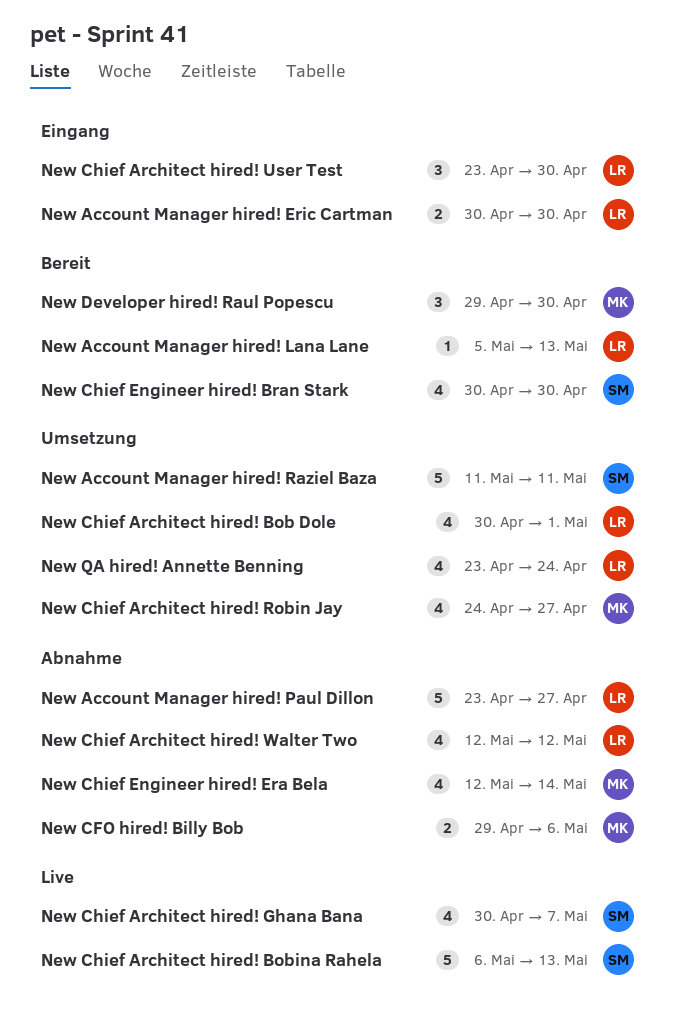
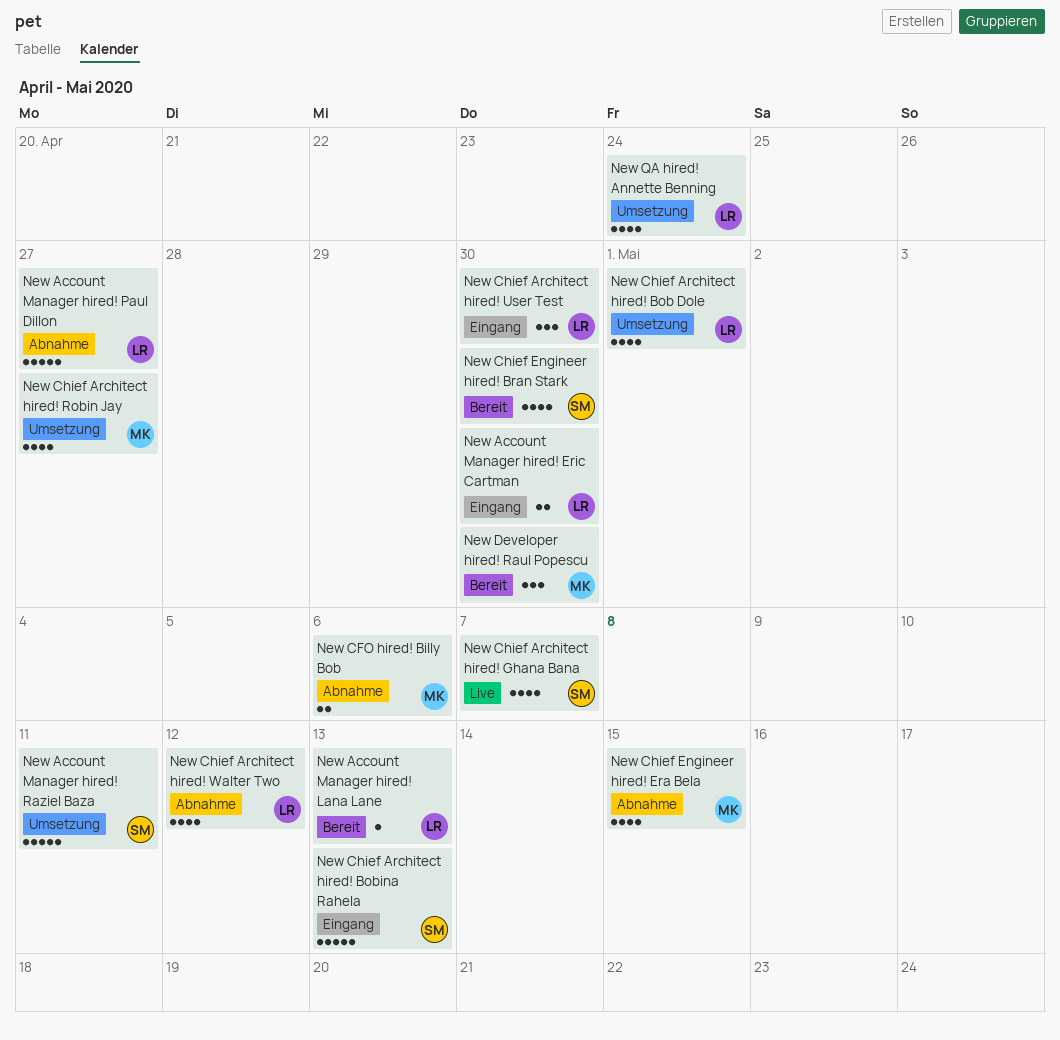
New Chief Architect hired! Bobina Rahela, status: Live -> Eingang
New Chief Engineer hired! Era Bela, due: May 14 -> May 15

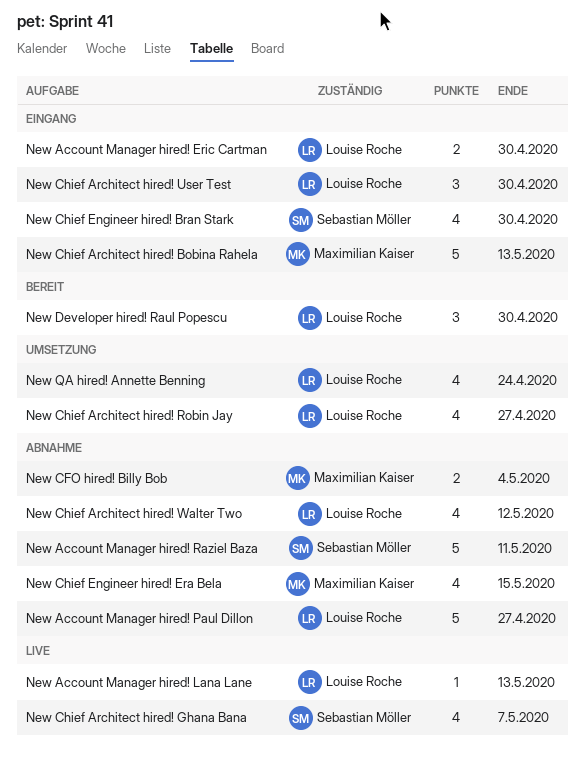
New Account Manager hired! Lana Lane, status: Bereit -> Live
New Account Manager hired! Raziel Baza, status: Umsetzung -> Abnahme
New CFO hired! Billy Bob, due: May 6 -> May 4
New Chief Architect hired! Bob Dole: present -> none
New Chief Architect hired! Bobina Rahela, owner: Sebastian Möller -> Maximilian Kaiser
New Chief Architect hired! Robin Jay, owner: Maximilian Kaiser -> Louise Roche
New Chief Engineer hired! Bran Stark, status: Bereit -> Eingang
New Developer hired! Raul Popescu, owner: Maximilian Kaiser -> Louise Roche

